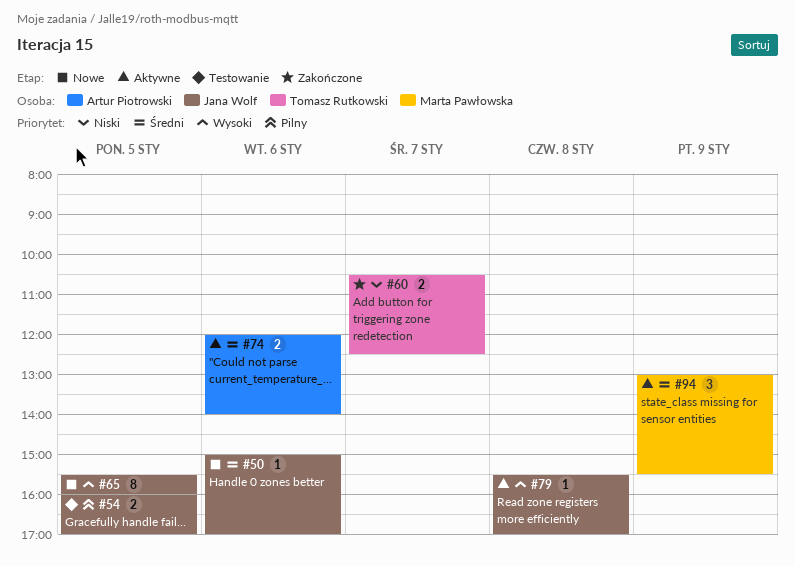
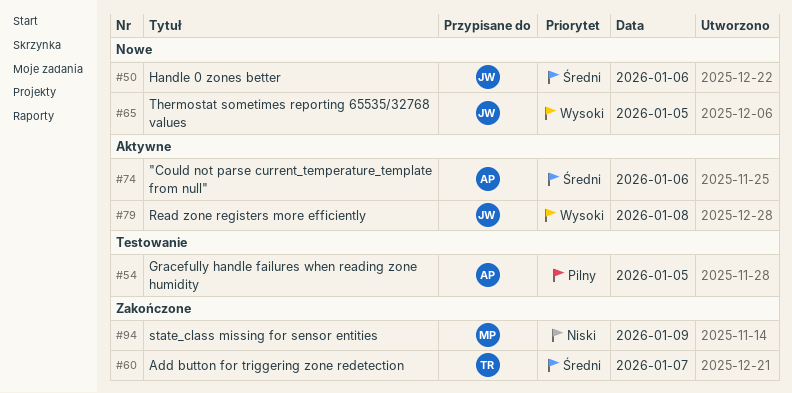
#54, owner: Jana Wolf -> Artur Piotrowski
#60, priority: Niski -> Średni
#94, status: Aktywne -> Zakończone
#94, priority: Średni -> Niski

